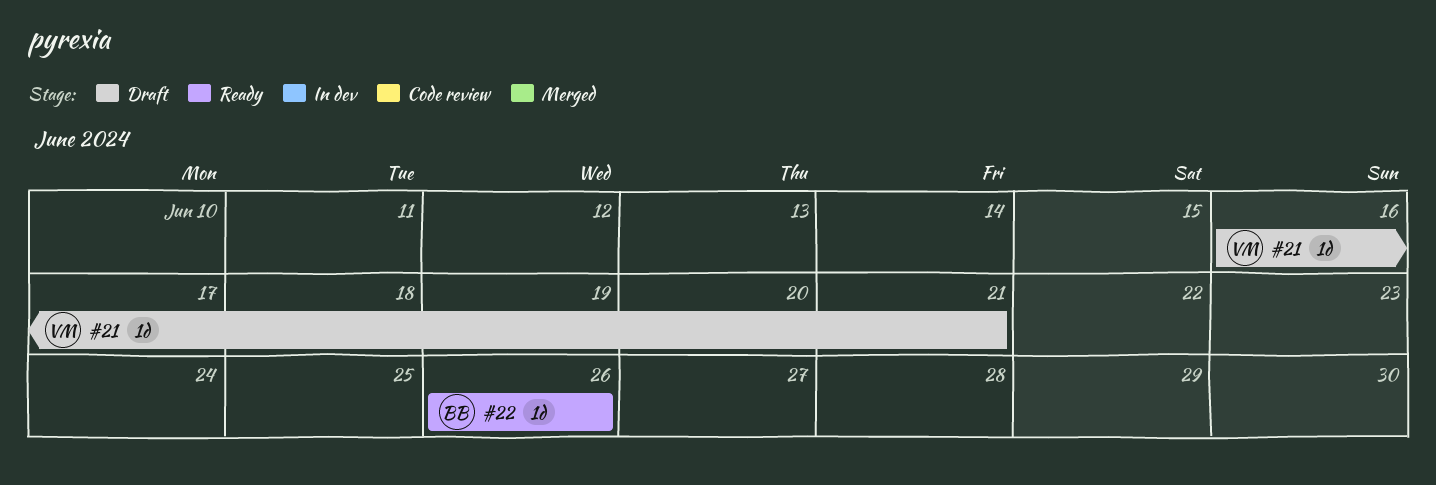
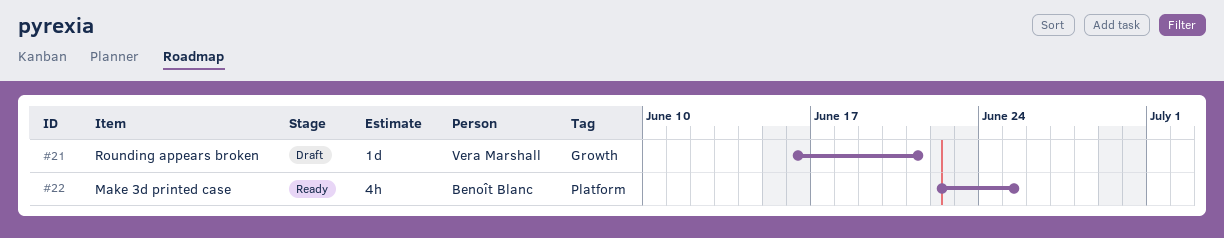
#22, estimate: 1d -> 4h
#22, start: Jun 26 -> Jun 22
#22, due: Jun 26 -> Jun 25

